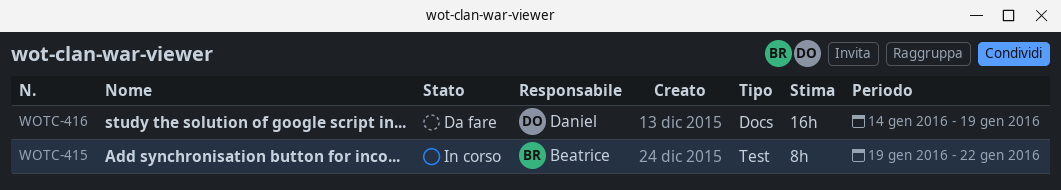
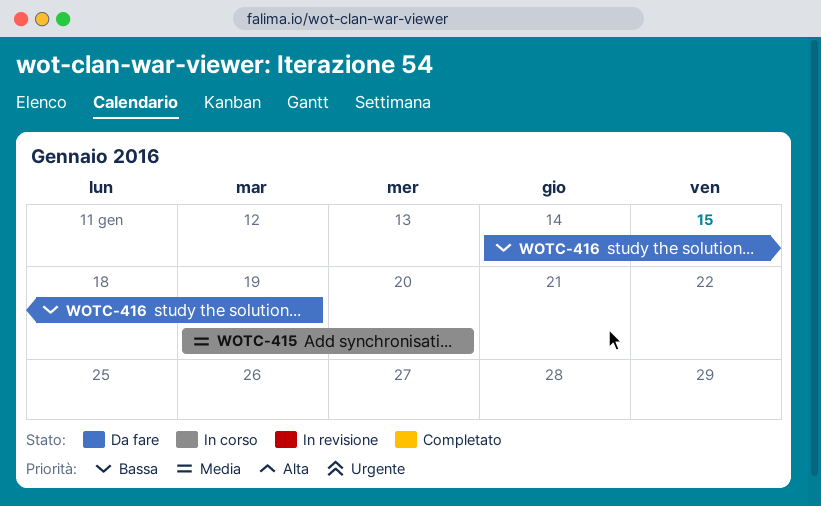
WOTC-415, due: Jan 22 -> Jan 20

